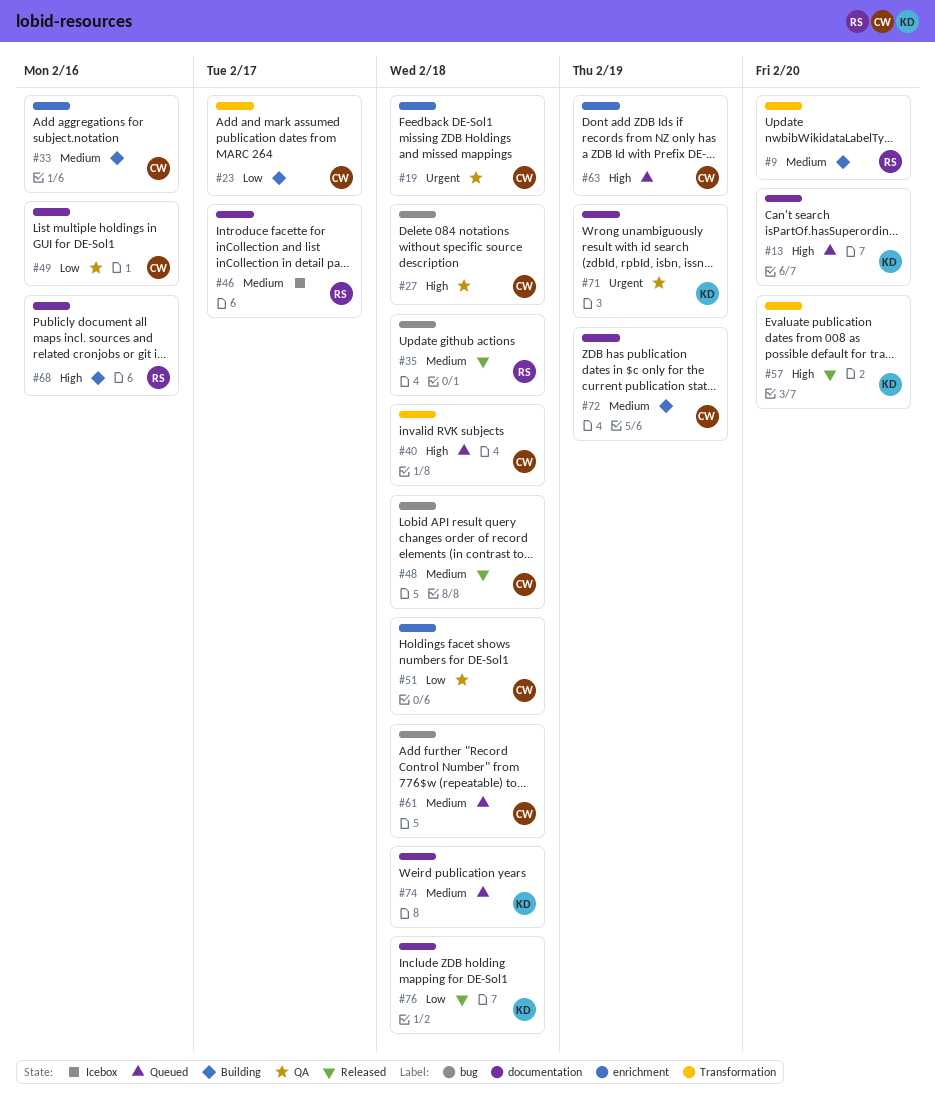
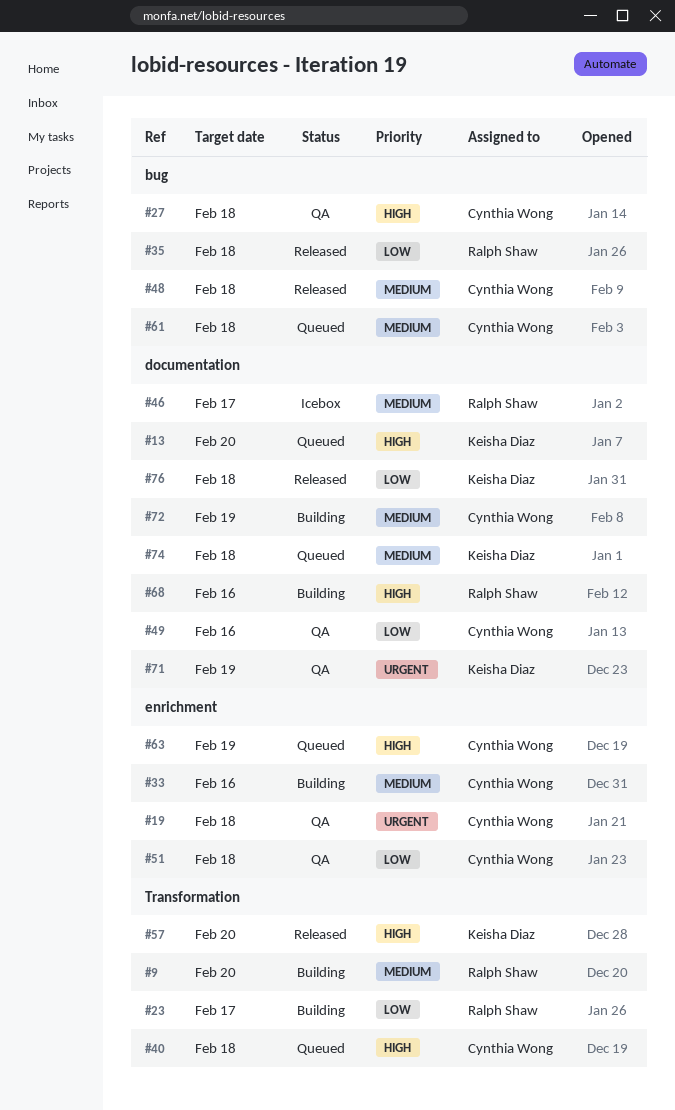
#23, owner: Cynthia Wong -> Ralph Shaw
#35, priority: Medium -> Low

